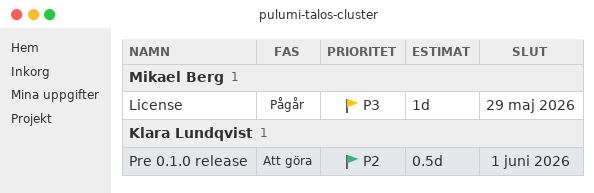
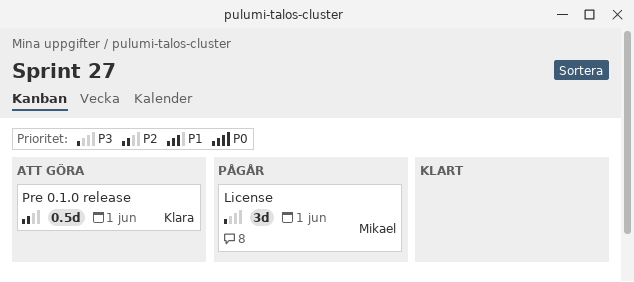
License, estimate: 1d -> 3d
License, due: May 29 -> Jun 1

